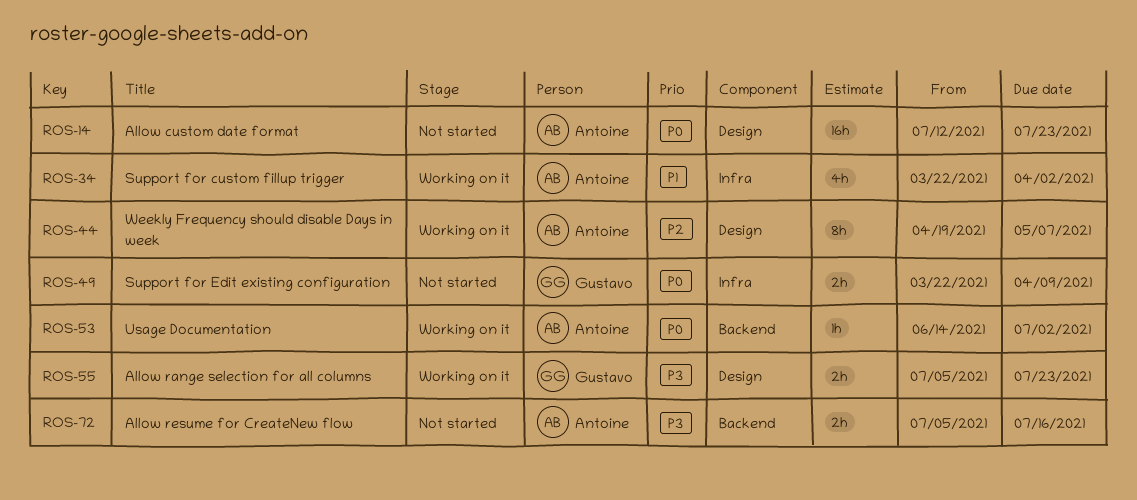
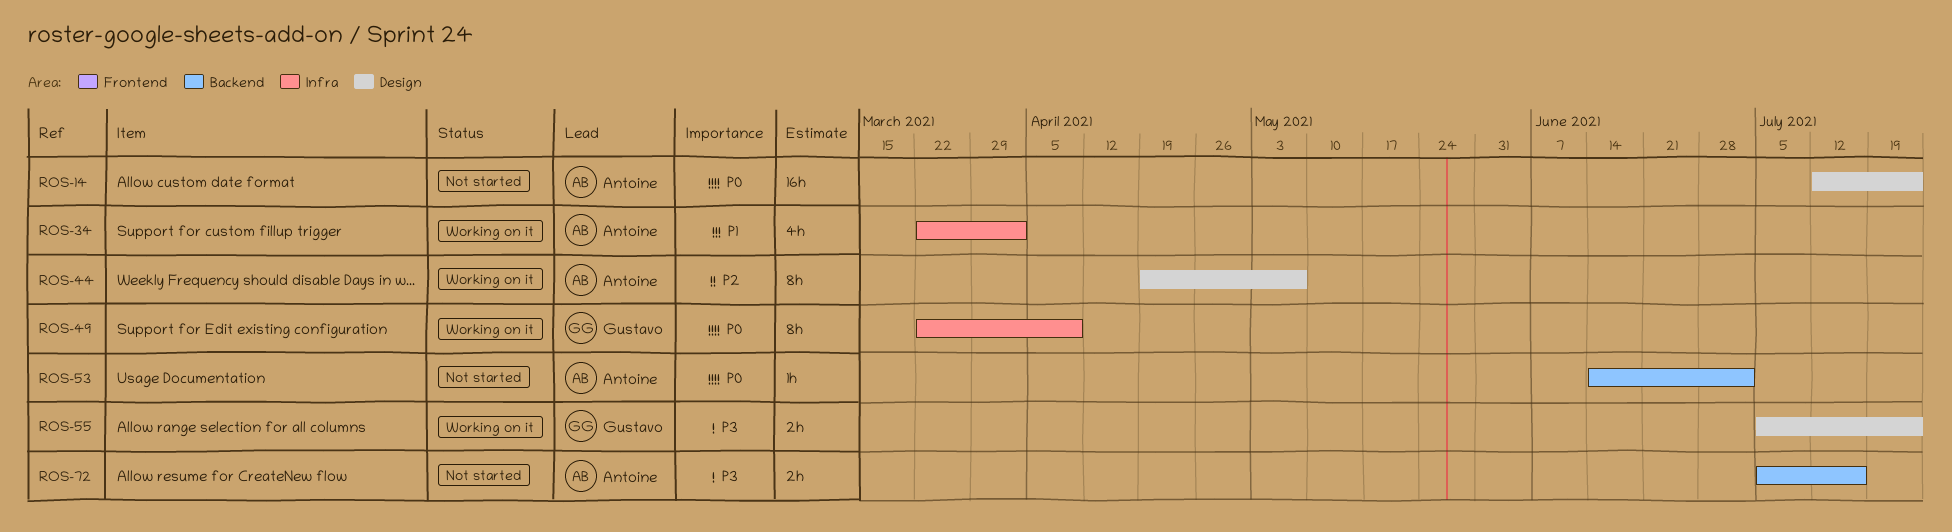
ROS-49, status: Not started -> Working on it
ROS-49, estimate: 2h -> 8h
ROS-53, status: Working on it -> Not started

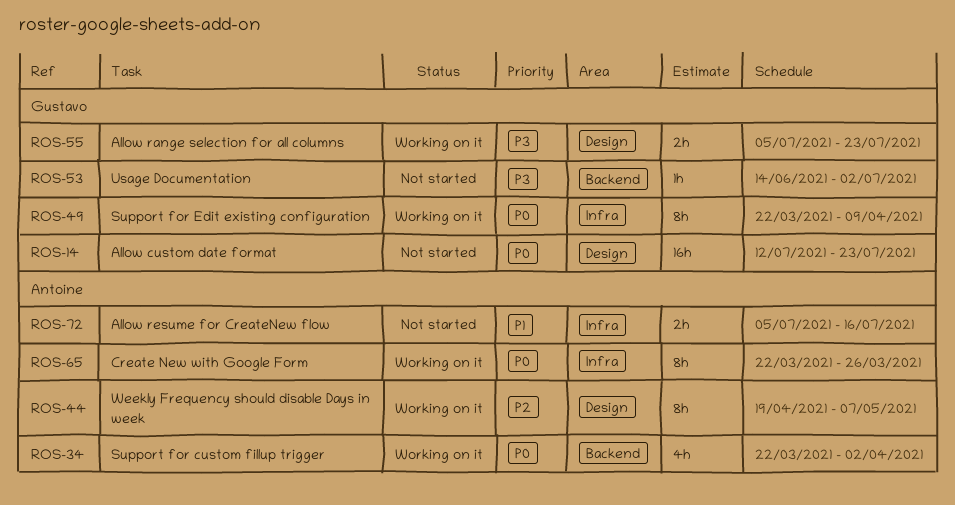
ROS-14, owner: Antoine -> Gustavo
ROS-34, priority: P1 -> P0
ROS-34, label: Infra -> Backend
ROS-53, owner: Antoine -> Gustavo
ROS-53, priority: P0 -> P3
ROS-65: none -> present
ROS-72, priority: P3 -> P1
ROS-72, label: Backend -> Infra

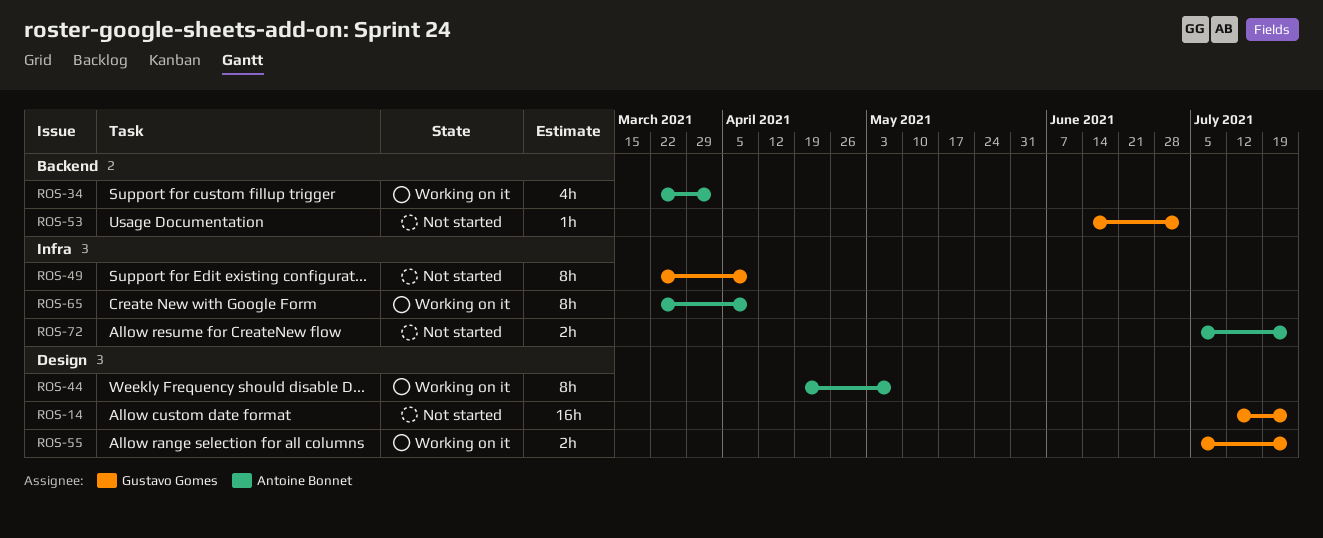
ROS-49, status: Working on it -> Not started
ROS-65, due: Mar 26 -> Apr 9
ROS-72, due: Jul 16 -> Jul 23

